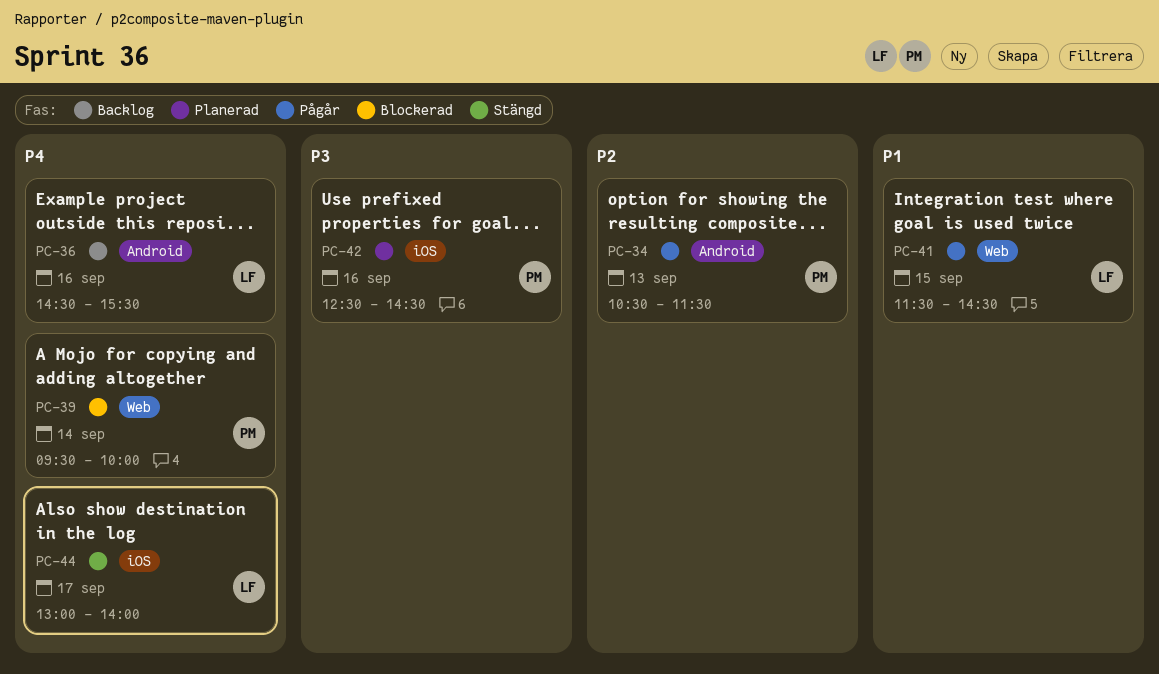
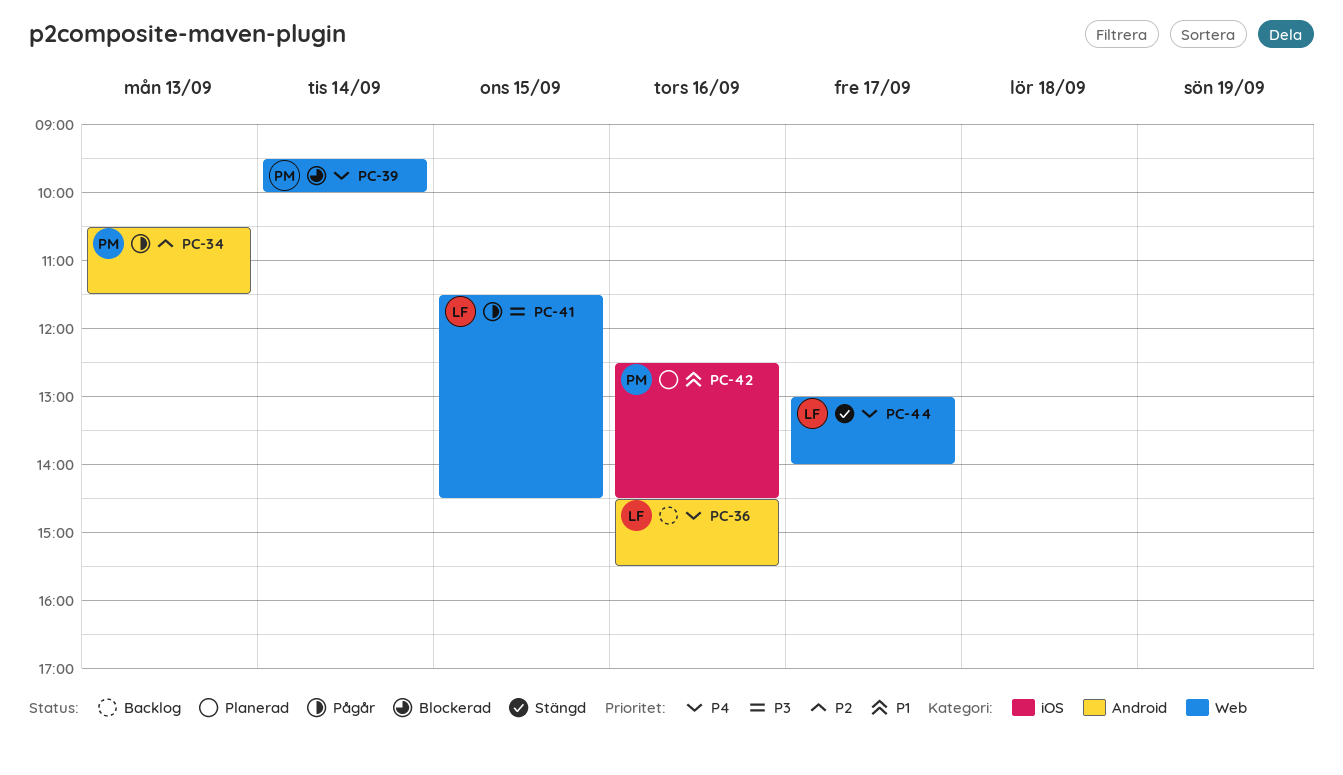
PC-41, priority: P1 -> P3
PC-42, priority: P3 -> P1
PC-44, label: iOS -> Web

